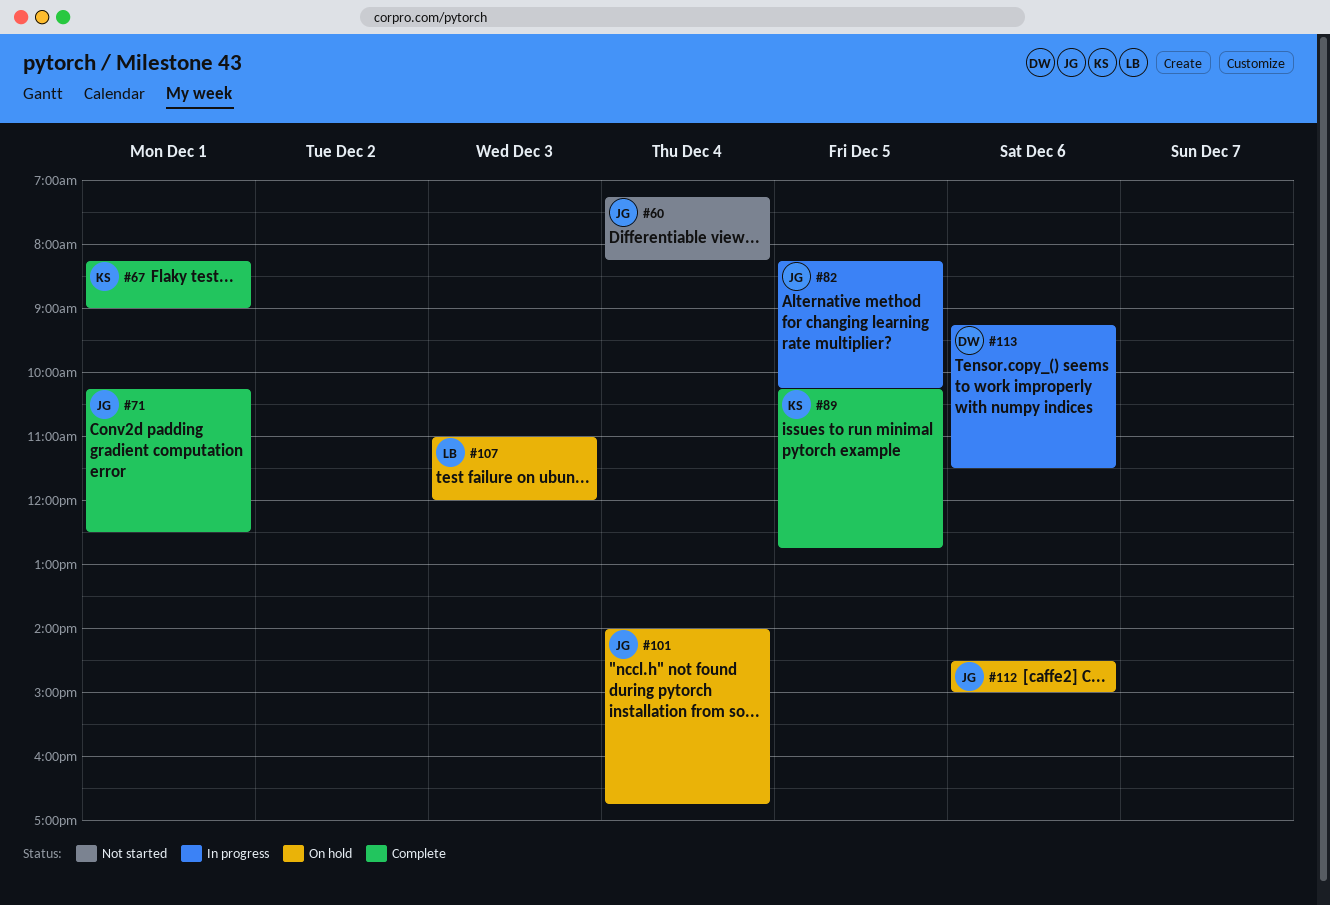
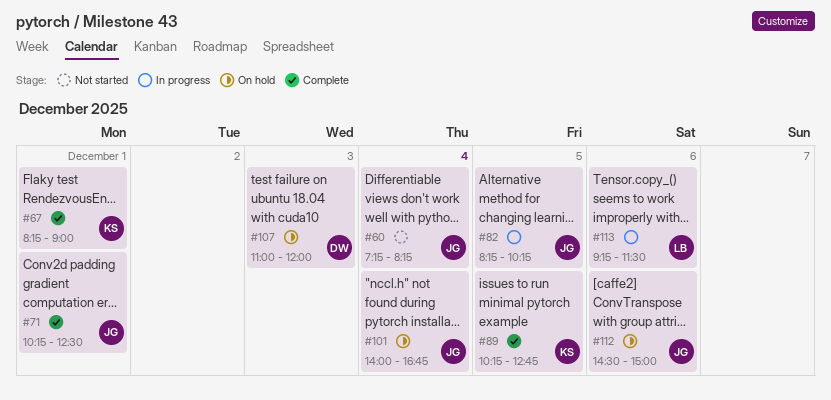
#107, owner: LB -> DW
#113, owner: DW -> LB

